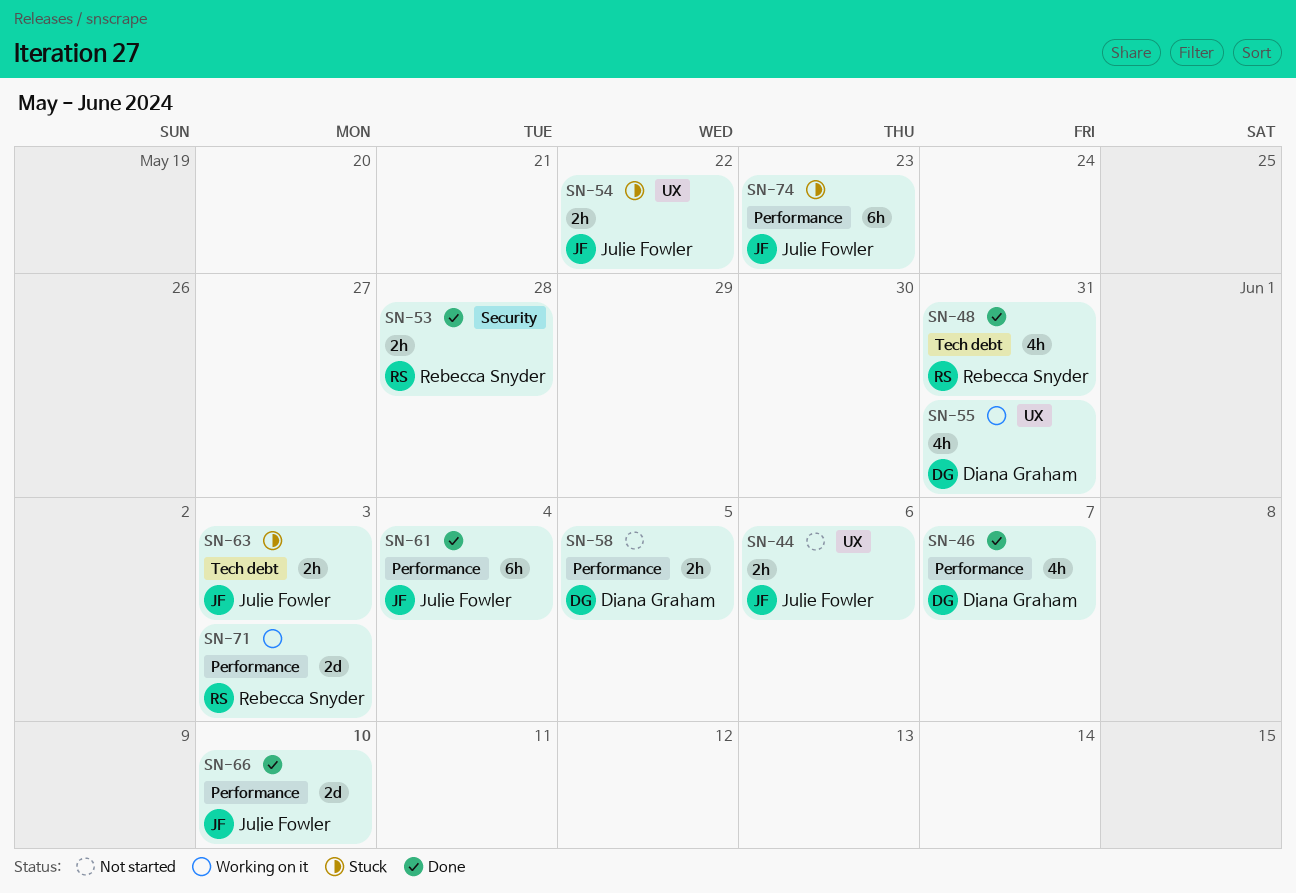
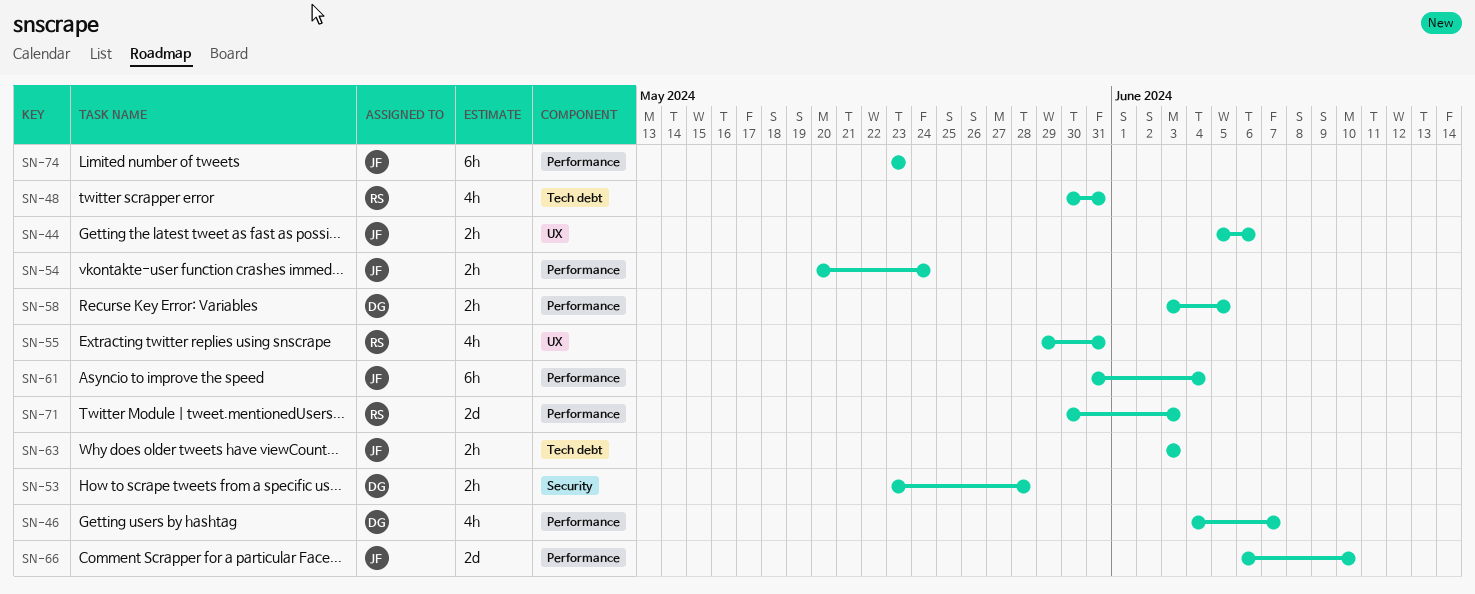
SN-53, owner: Rebecca Snyder -> Diana Graham
SN-54, label: UX -> Performance
SN-54, due: May 22 -> May 24
SN-55, owner: Diana Graham -> Rebecca Snyder

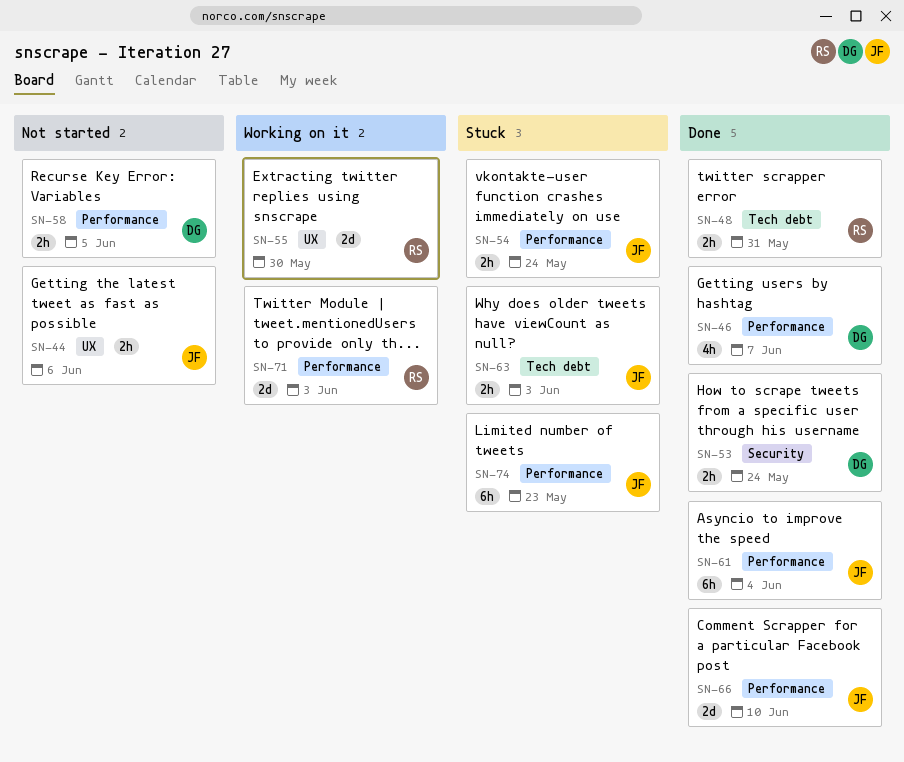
SN-48, estimate: 4h -> 2h
SN-53, due: May 28 -> May 24
SN-55, estimate: 4h -> 2d
SN-55, due: May 31 -> May 30

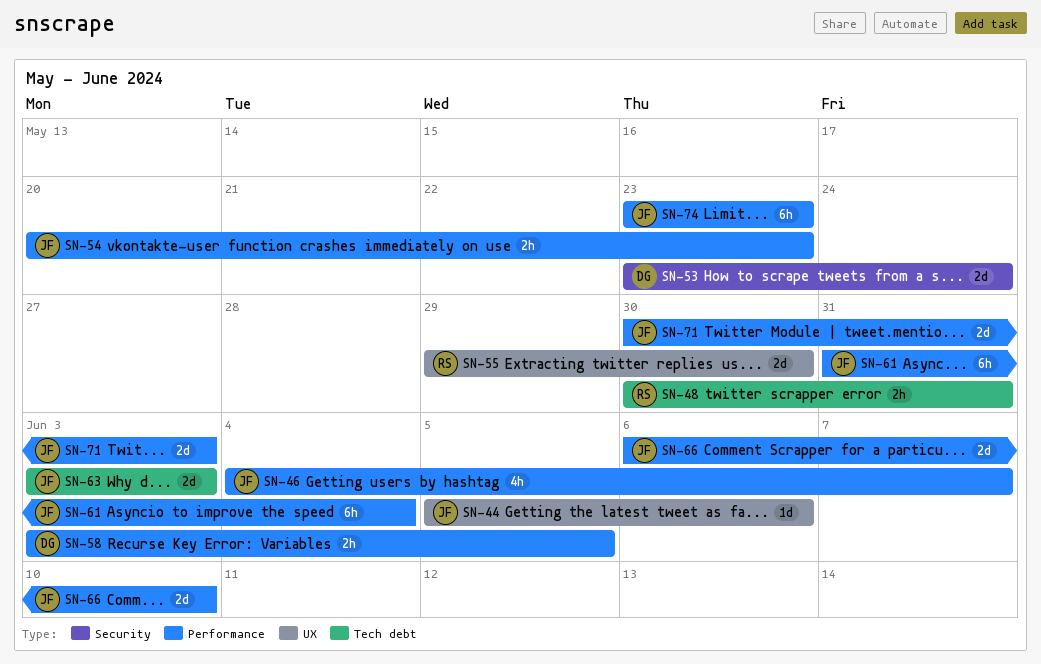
SN-44, estimate: 2h -> 1d
SN-46, owner: DG -> JF
SN-53, estimate: 2h -> 2d
SN-54, due: May 24 -> May 23
SN-63, estimate: 2h -> 2d
SN-71, owner: RS -> JF

